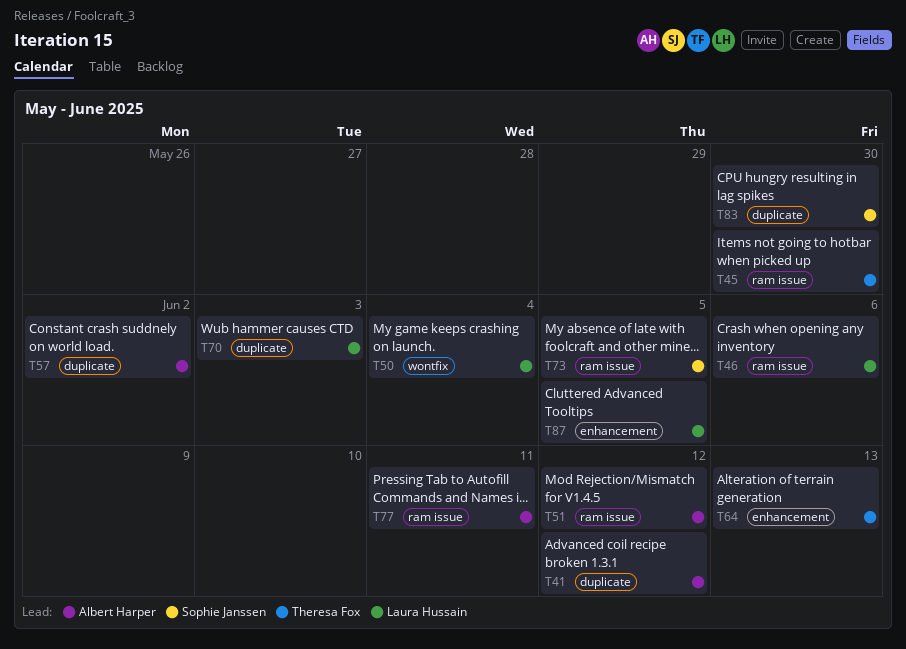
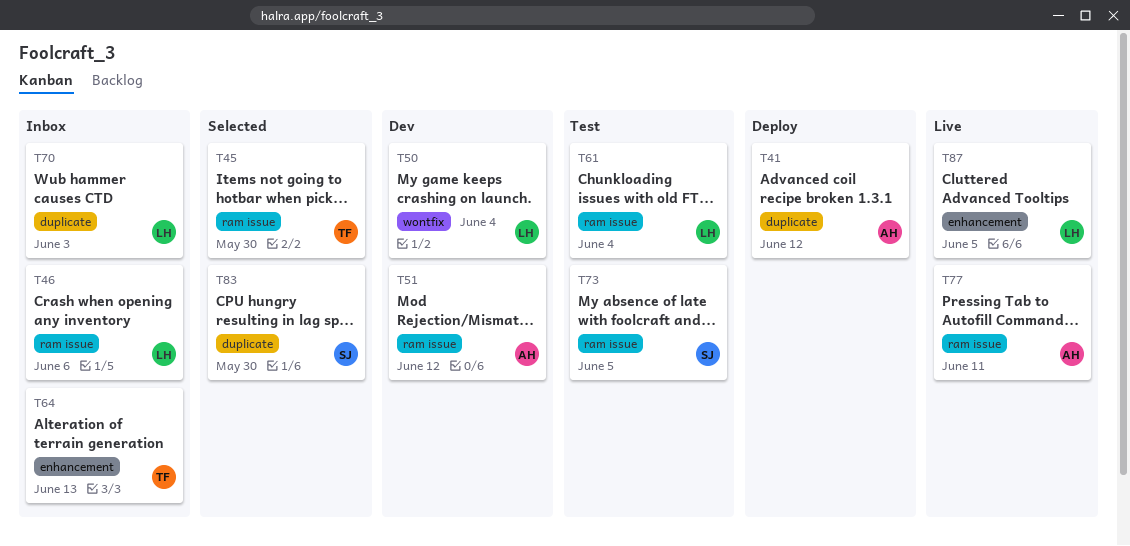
T57: present -> none
T61: none -> present

